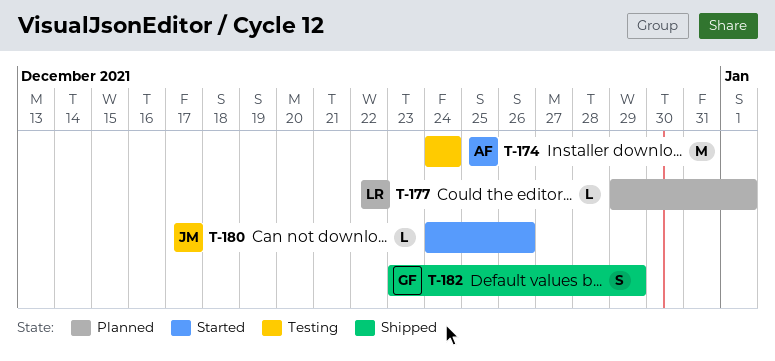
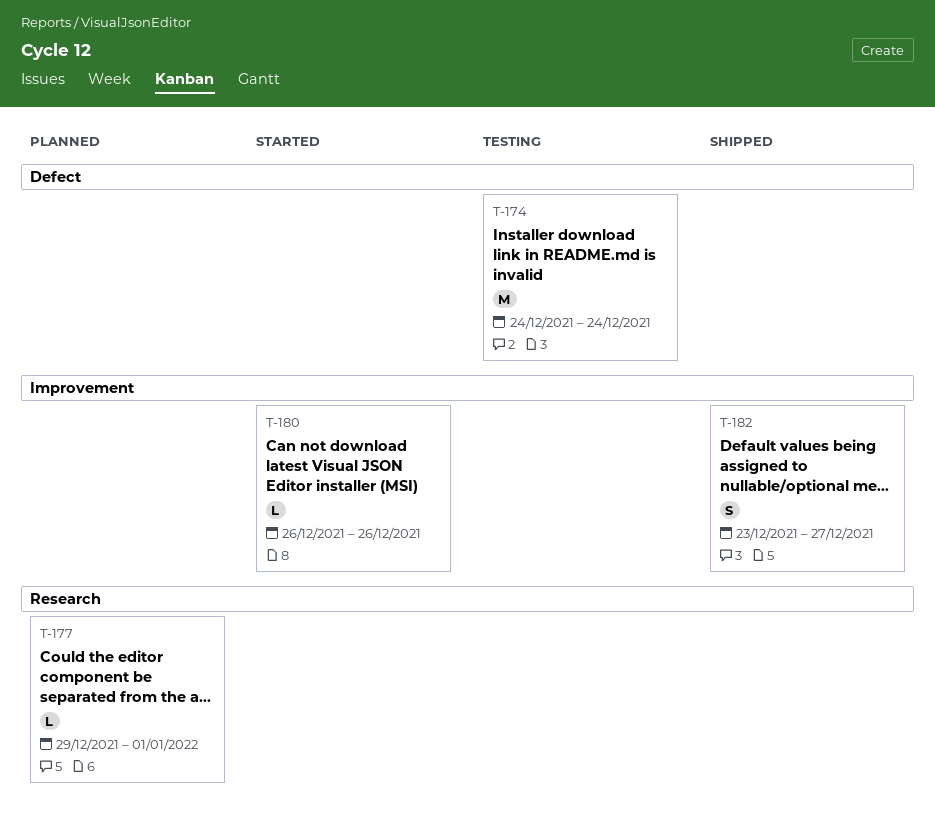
T-180, start: Dec 24 -> Dec 26
T-182, due: Dec 29 -> Dec 27

